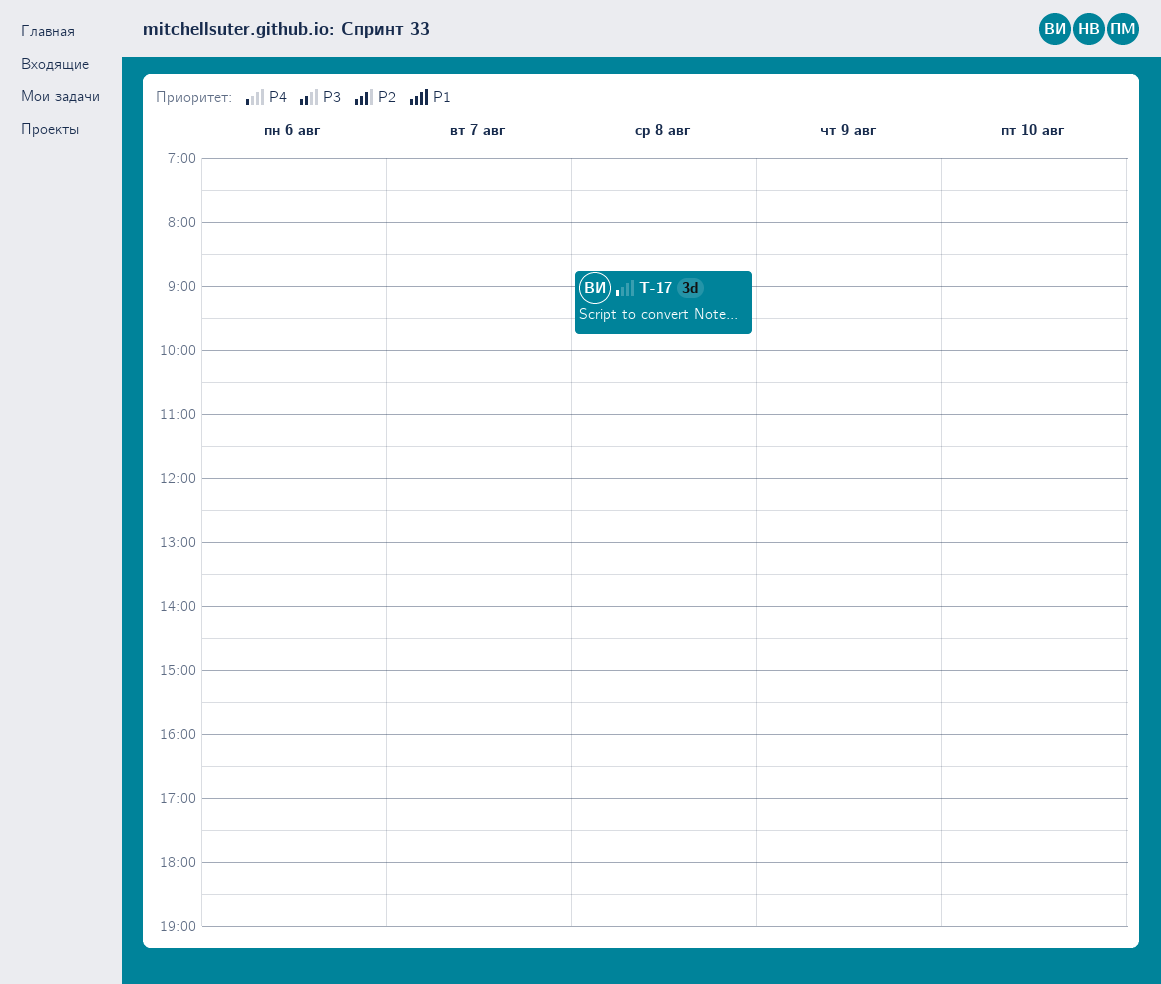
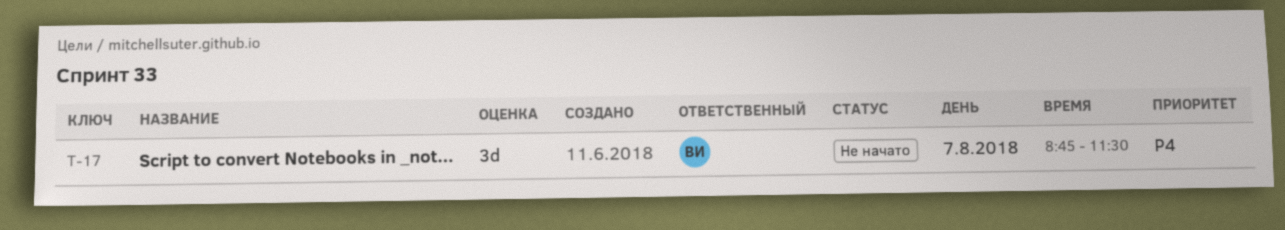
T-17, day: Aug 8 -> Aug 7
T-17, ends: 09:45 -> 11:30

